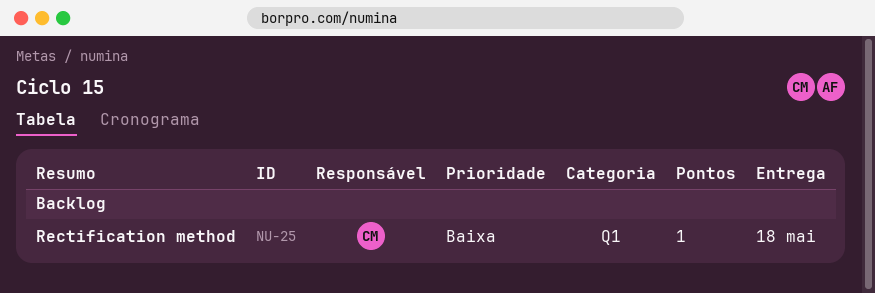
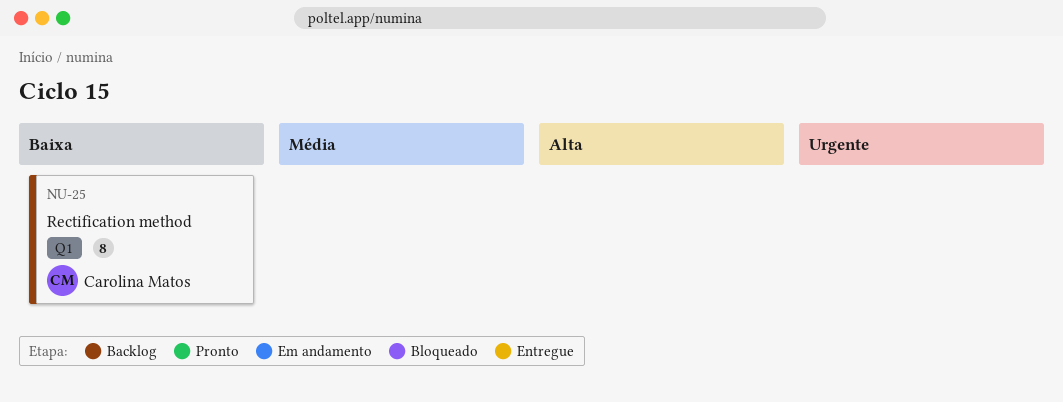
NU-25, estimate: 1 -> 8

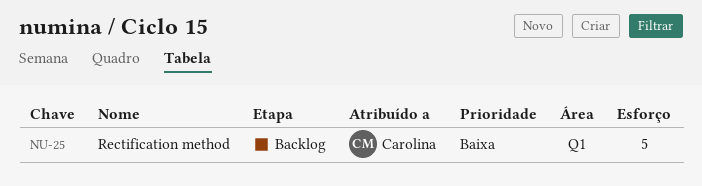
NU-25, estimate: 8 -> 5

